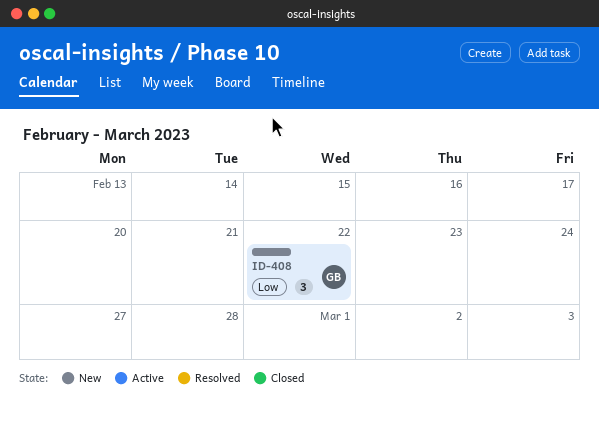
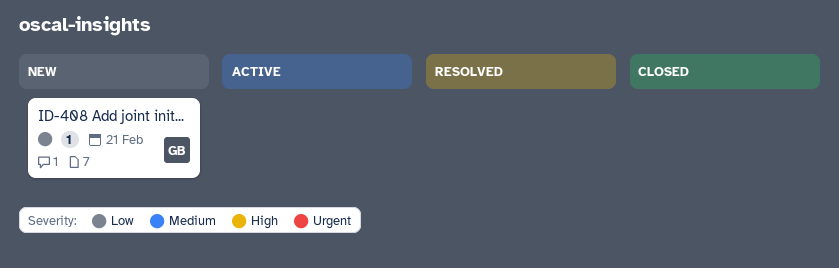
ID-408, estimate: 3 -> 1
ID-408, due: Feb 22 -> Feb 21

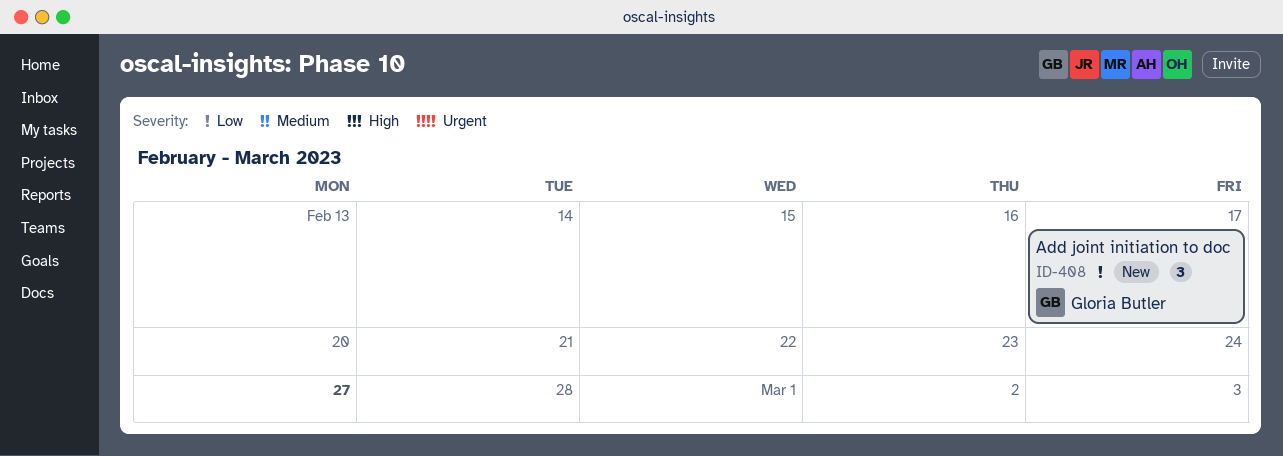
ID-408, estimate: 1 -> 3
ID-408, due: Feb 21 -> Feb 17

